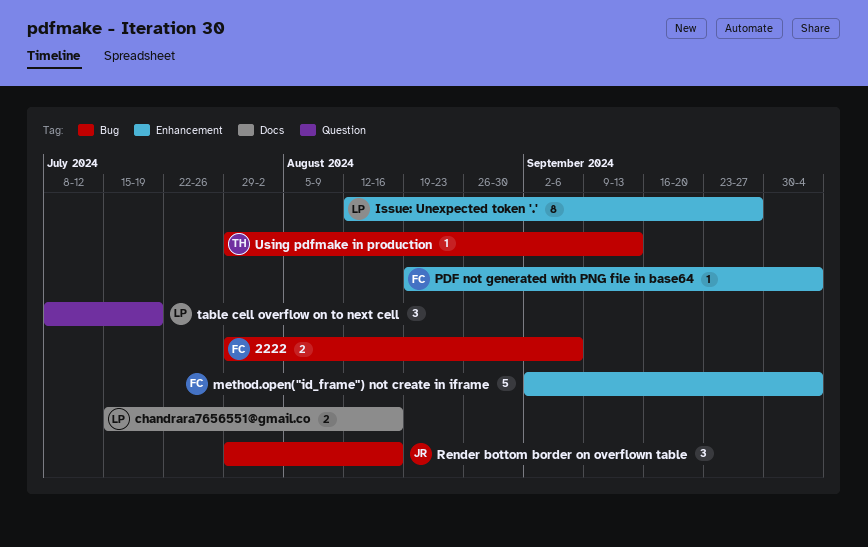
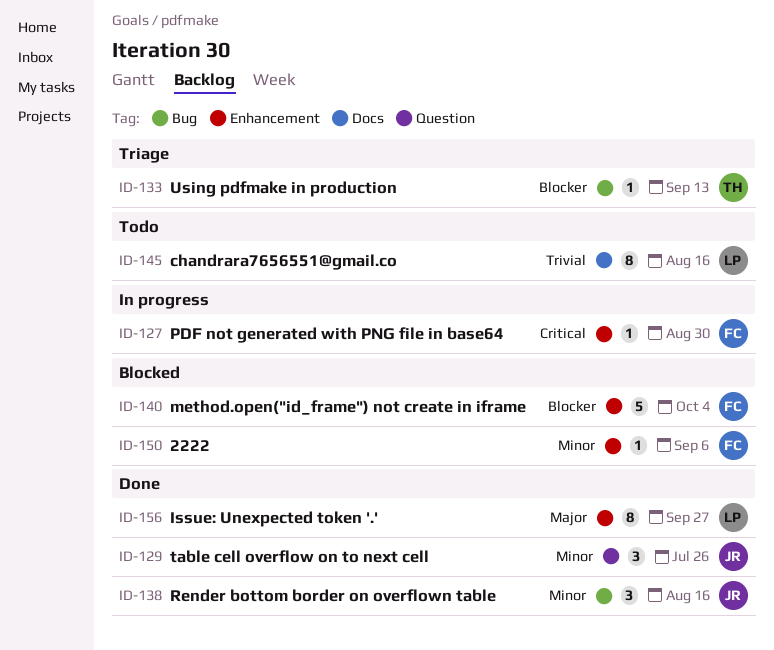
2222, label: Bug -> Enhancement
2222, estimate: 2 -> 1
chandrara7656551@gmail.co, estimate: 2 -> 8
PDF not generated with PNG file in base64, due: Oct 4 -> Aug 30
table cell overflow on to next cell, owner: LP -> JR
table cell overflow on to next cell, due: Jul 19 -> Jul 26

